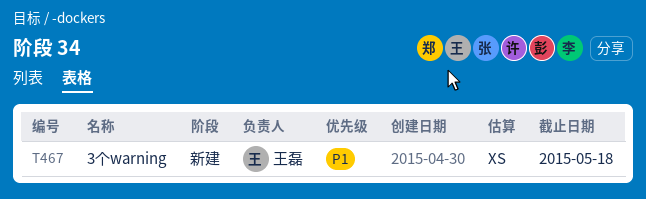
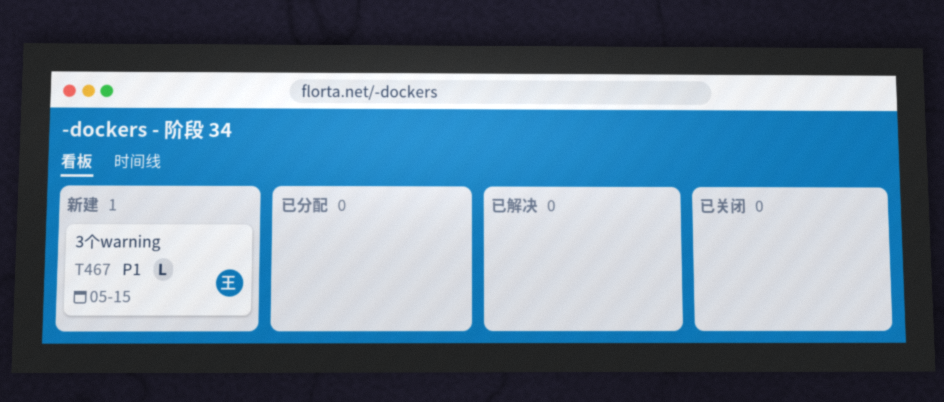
T467, estimate: XS -> L
T467, due: May 18 -> May 15

